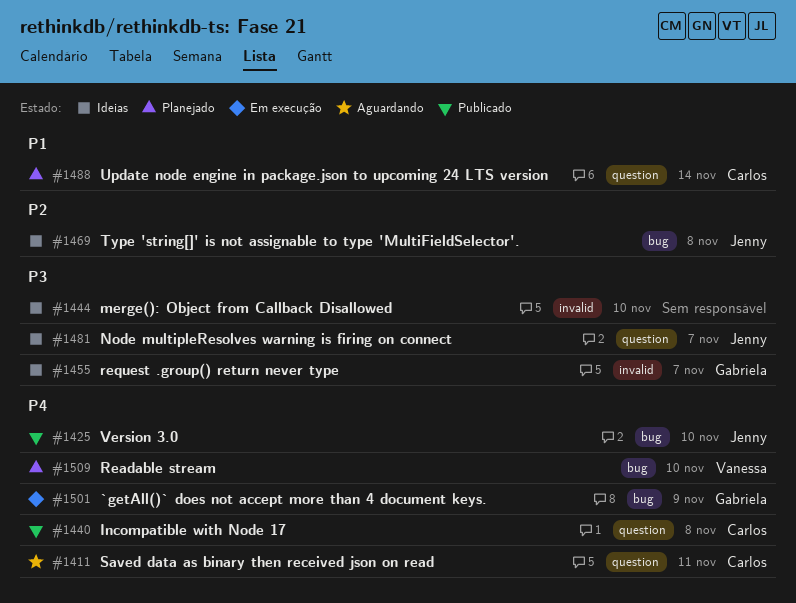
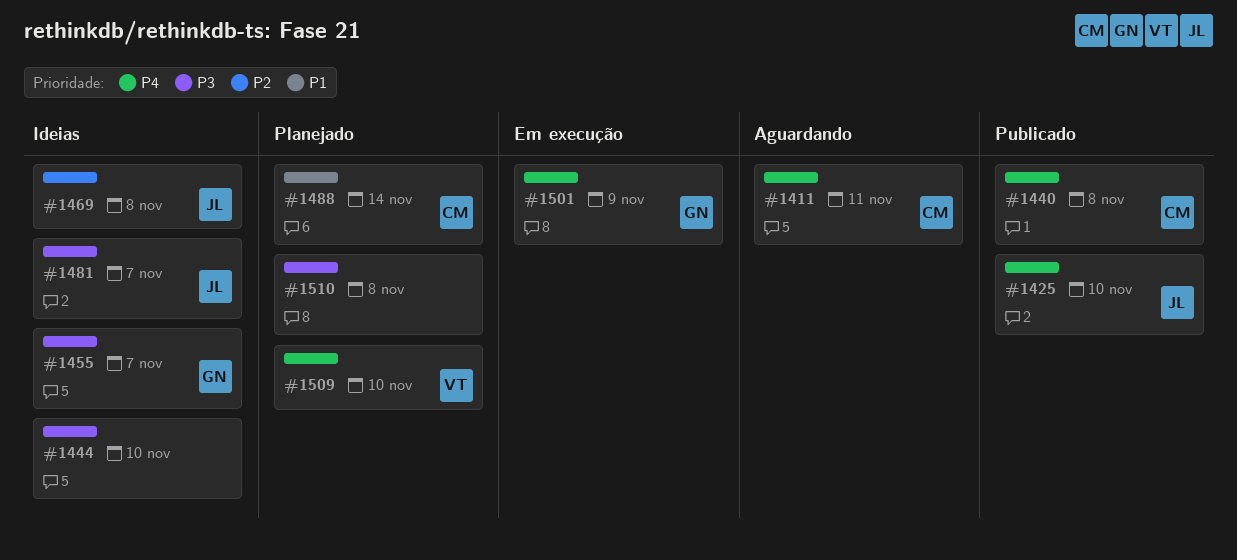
#1510: none -> present

